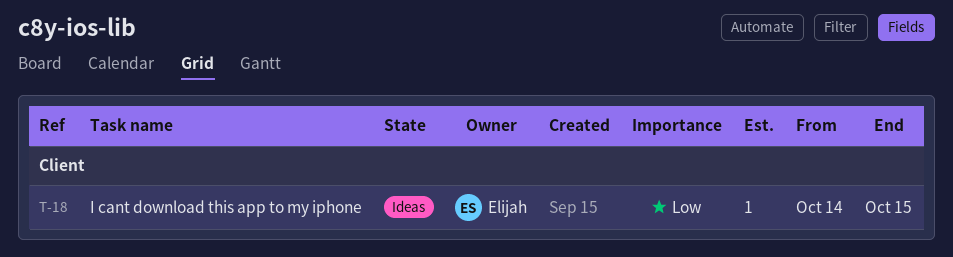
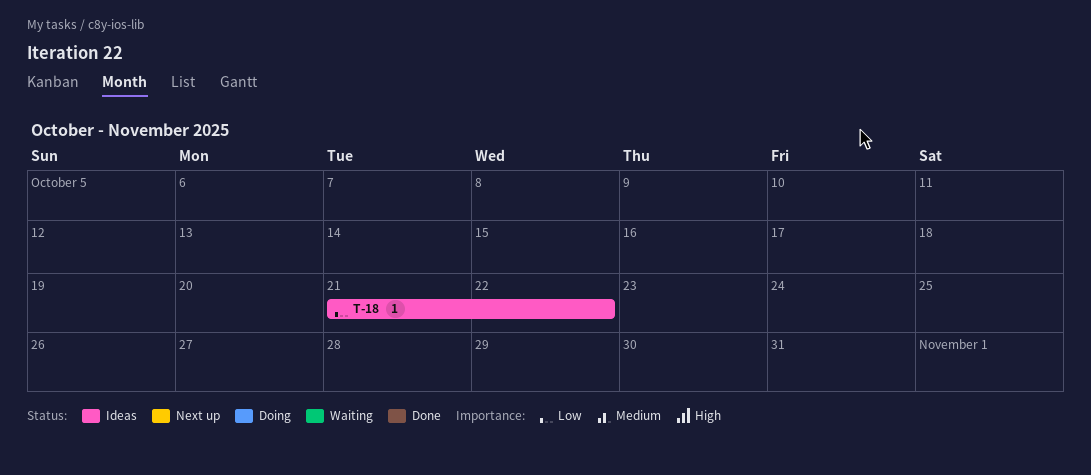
T-18, start: Oct 14 -> Oct 21
T-18, due: Oct 15 -> Oct 22

